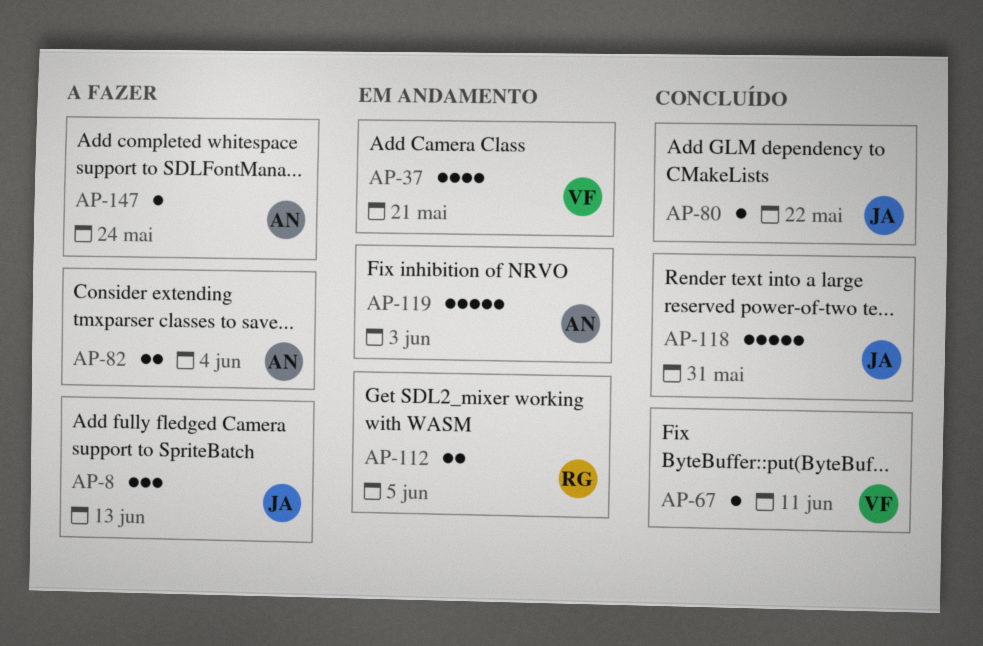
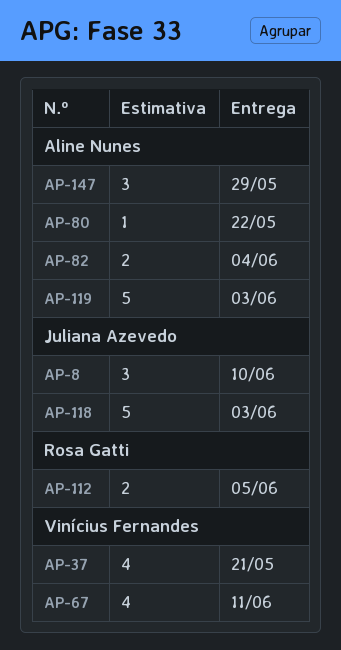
AP-8, due: Jun 13 -> Jun 10
AP-67, estimate: 1 -> 4
AP-80, owner: Juliana Azevedo -> Aline Nunes
AP-118, due: May 31 -> Jun 3
AP-147, estimate: 1 -> 3
AP-147, due: May 24 -> May 29

